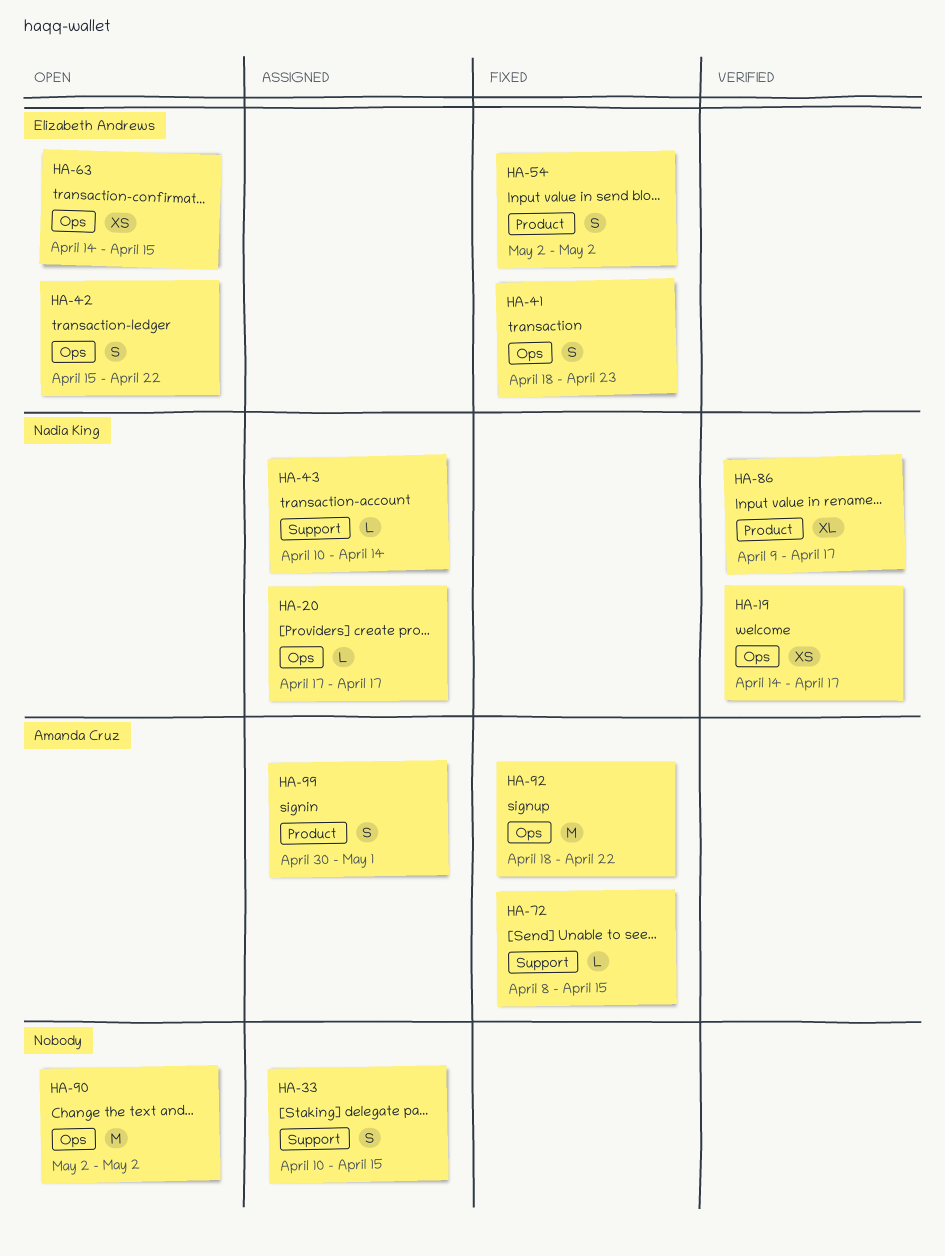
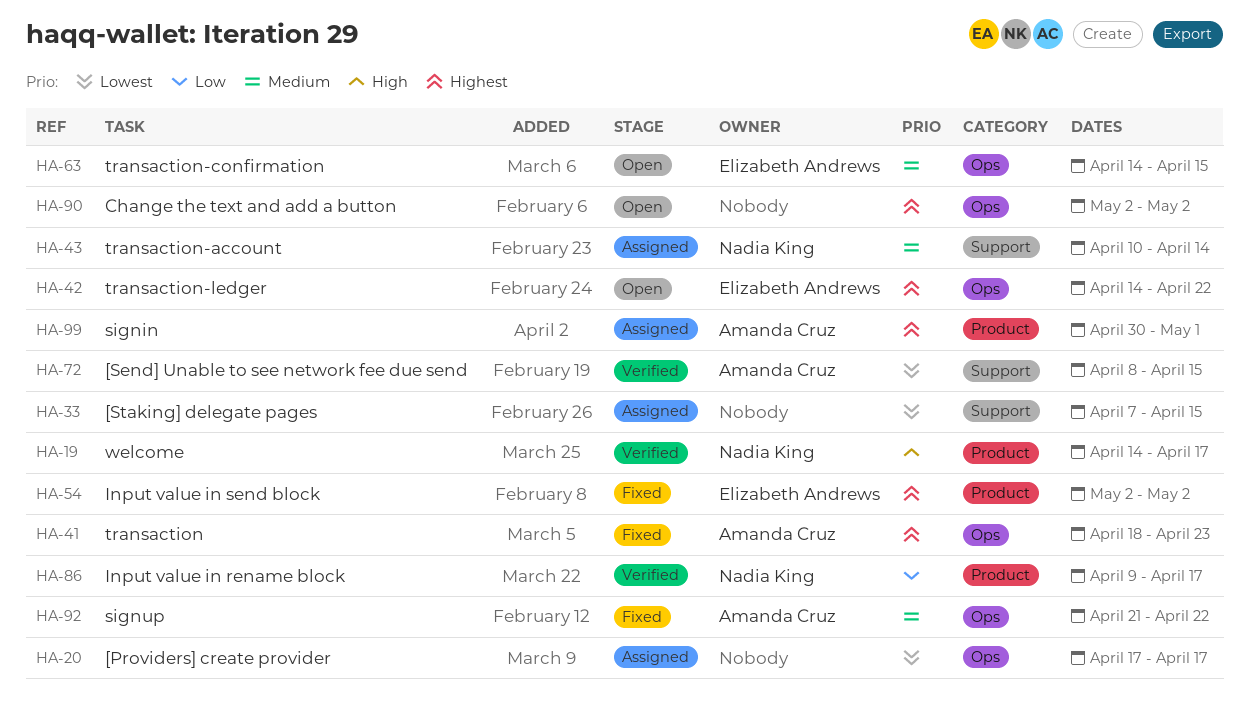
HA-19, label: Ops -> Product
HA-20, owner: Nadia King -> none
HA-33, start: Apr 10 -> Apr 7
HA-41, owner: Elizabeth Andrews -> Amanda Cruz
HA-42, start: Apr 15 -> Apr 14
HA-72, status: Fixed -> Verified
HA-92, start: Apr 18 -> Apr 21

